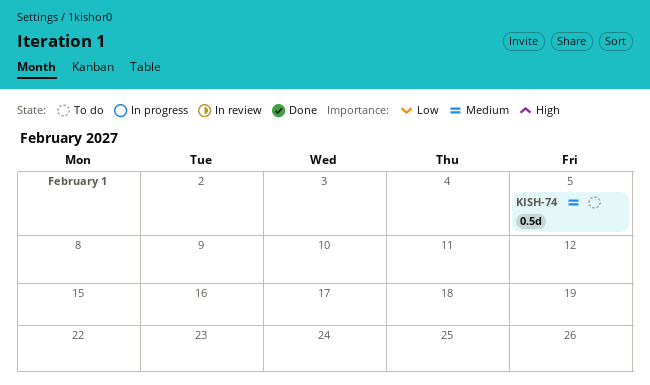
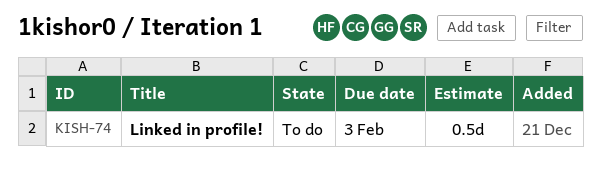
KISH-74, due: Feb 5 -> Feb 3

